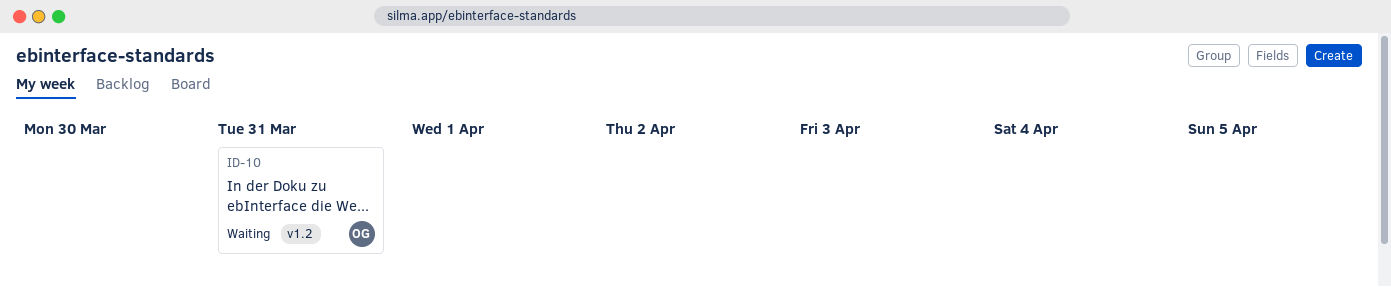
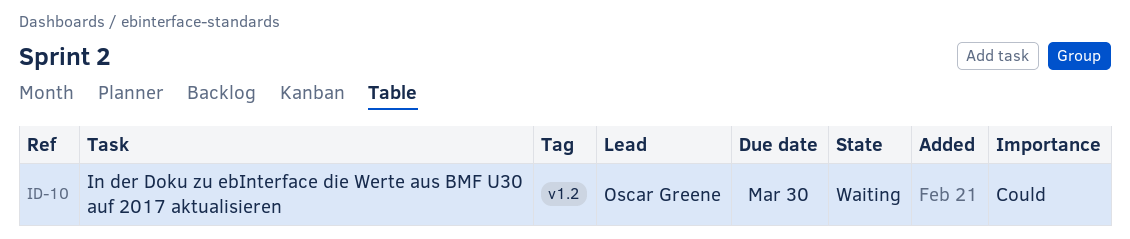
ID-10, due: Mar 31 -> Mar 30

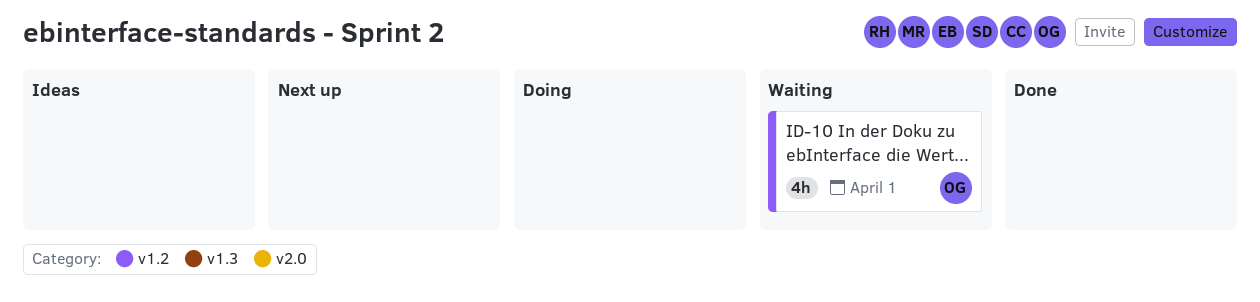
ID-10, due: Mar 30 -> Apr 1

